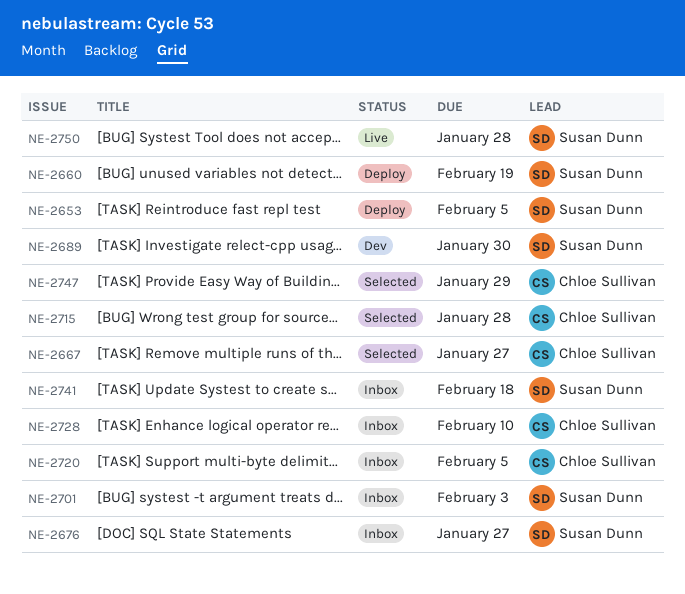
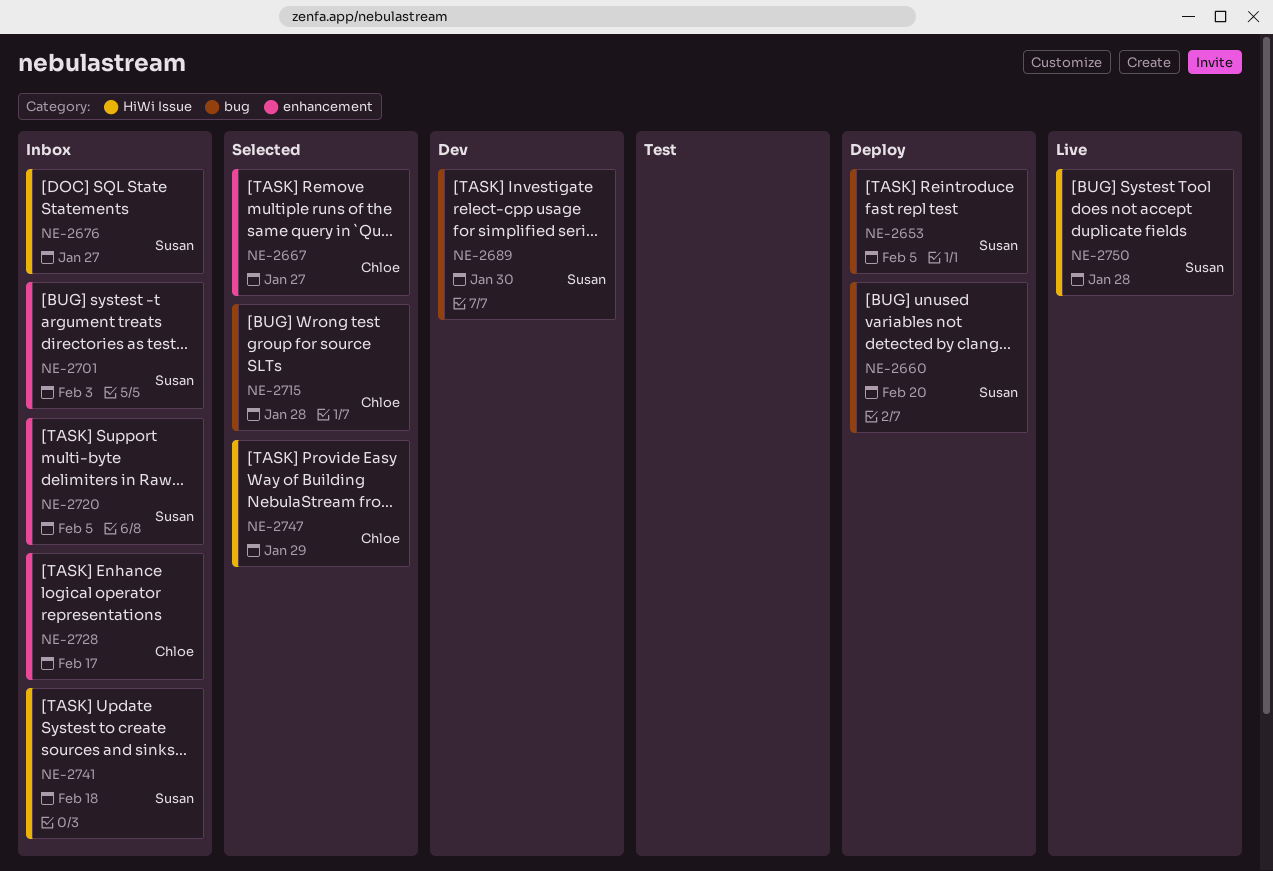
NE-2660, due: Feb 19 -> Feb 20
NE-2720, owner: Chloe Sullivan -> Susan Dunn
NE-2728, due: Feb 10 -> Feb 17

